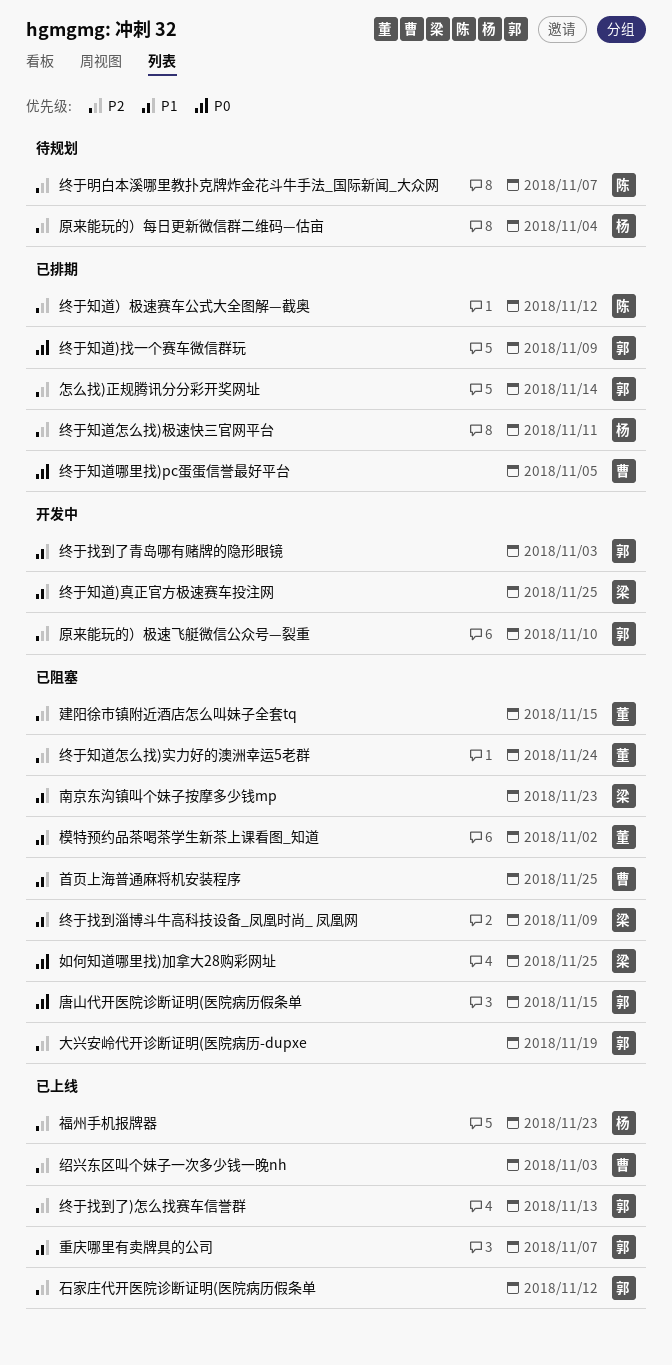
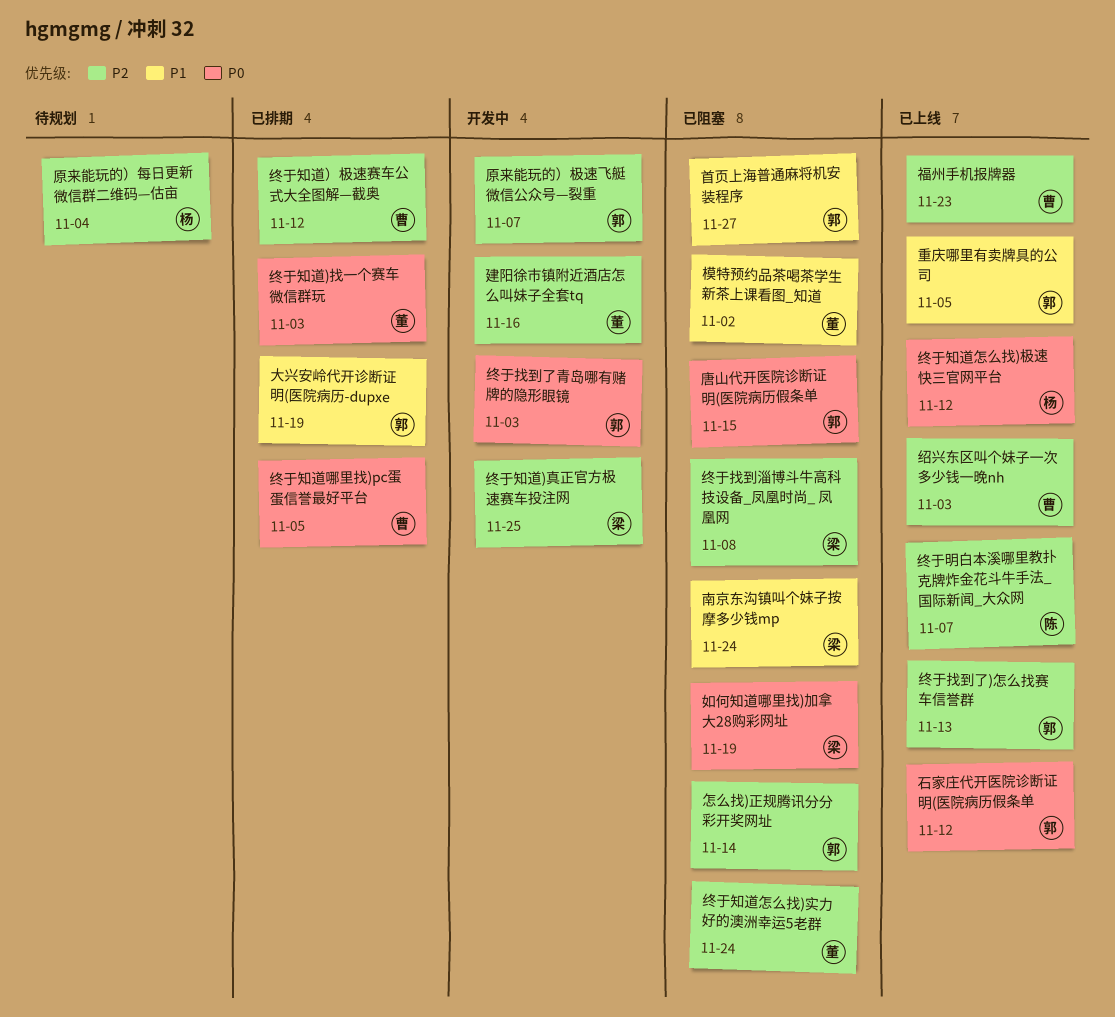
南京东沟镇叫个妹子按摩多少钱mp, due: Nov 23 -> Nov 24
原来能玩的）极速飞艇微信公众号—裂重, due: Nov 10 -> Nov 7
大兴安岭代开诊断证明(医院病历-dupxe, status: 已阻塞 -> 已排期
大兴安岭代开诊断证明(医院病历-dupxe, priority: P2 -> P1
如何知道哪里找)加拿大28购彩网址, due: Nov 25 -> Nov 19
建阳徐市镇附近酒店怎么叫妹子全套tq, status: 已阻塞 -> 开发中
建阳徐市镇附近酒店怎么叫妹子全套tq, due: Nov 15 -> Nov 16
怎么找)正规腾讯分分彩开奖网址, status: 已排期 -> 已阻塞
石家庄代开医院诊断证明(医院病历假条单, priority: P2 -> P0
福州手机报牌器, owner: 杨 -> 曹
终于找到了青岛哪有赌牌的隐形眼镜, priority: P1 -> P0
终于找到淄博斗牛高科技设备_凤凰时尚_ 凤凰网, priority: P1 -> P2
终于找到淄博斗牛高科技设备_凤凰时尚_ 凤凰网, due: Nov 9 -> Nov 8
终于明白本溪哪里教扑克牌炸金花斗牛手法_国际新闻_大众网, status: 待规划 -> 已上线
终于知道)找一个赛车微信群玩, owner: 郭 -> 董
终于知道)找一个赛车微信群玩, due: Nov 9 -> Nov 3
终于知道)真正官方极速赛车投注网, priority: P1 -> P2
终于知道怎么找)极速快三官网平台, status: 已排期 -> 已上线
终于知道怎么找)极速快三官网平台, priority: P2 -> P0
终于知道怎么找)极速快三官网平台, due: Nov 11 -> Nov 12
终于知道）极速赛车公式大全图解—截奥, owner: 陈 -> 曹
重庆哪里有卖牌具的公司, due: Nov 7 -> Nov 5
首页上海普通麻将机安装程序, owner: 曹 -> 郭
首页上海普通麻将机安装程序, due: Nov 25 -> Nov 27

